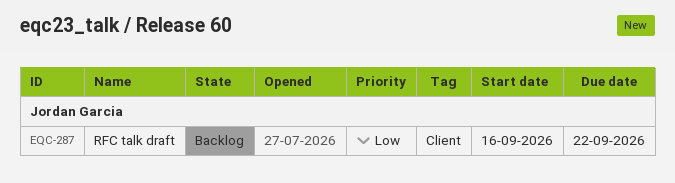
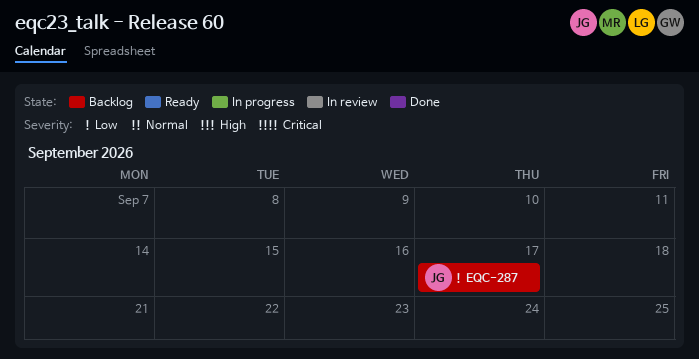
EQC-287, start: Sep 16 -> Sep 17
EQC-287, due: Sep 22 -> Sep 17

